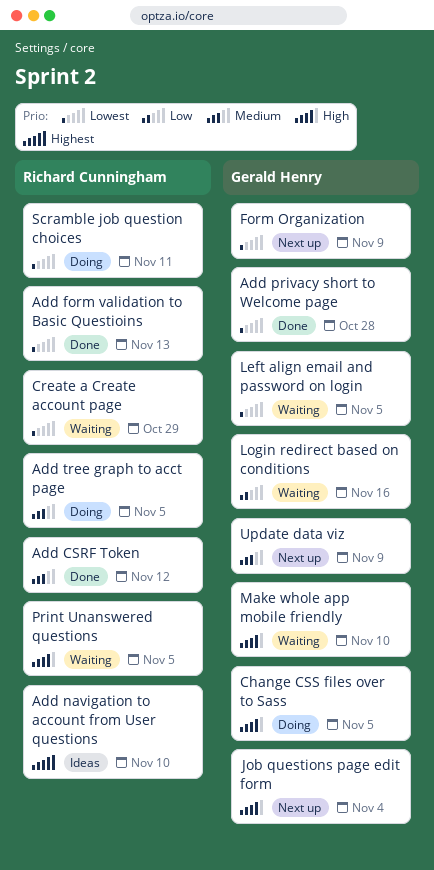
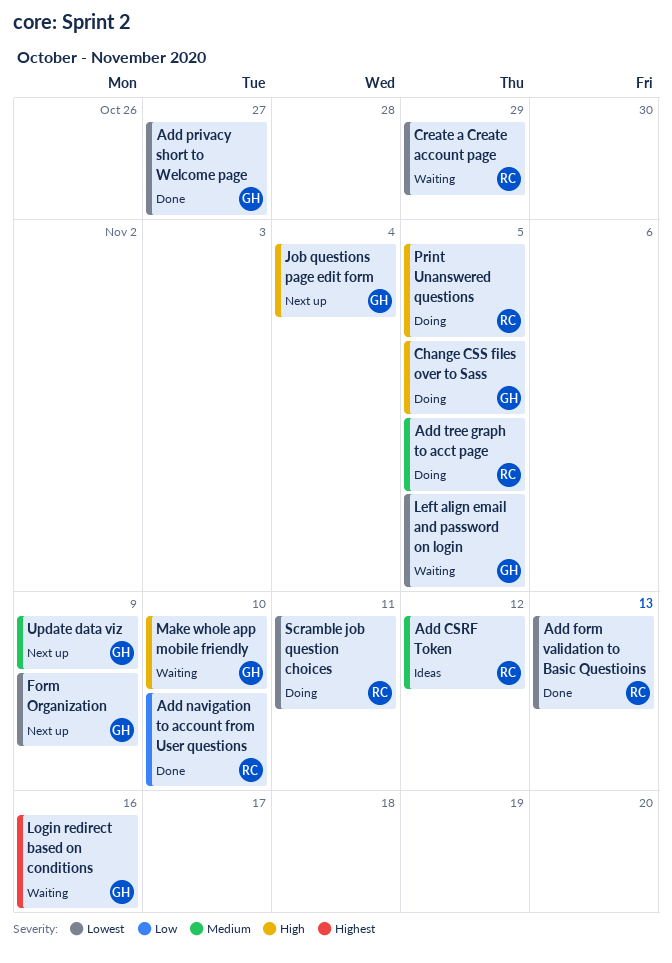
Add CSRF Token, status: Done -> Ideas
Add navigation to account from User questions, status: Ideas -> Done
Add navigation to account from User questions, priority: Highest -> Low
Add privacy short to Welcome page, due: Oct 28 -> Oct 27
Login redirect based on conditions, priority: Low -> Highest
Print Unanswered questions, status: Waiting -> Doing

